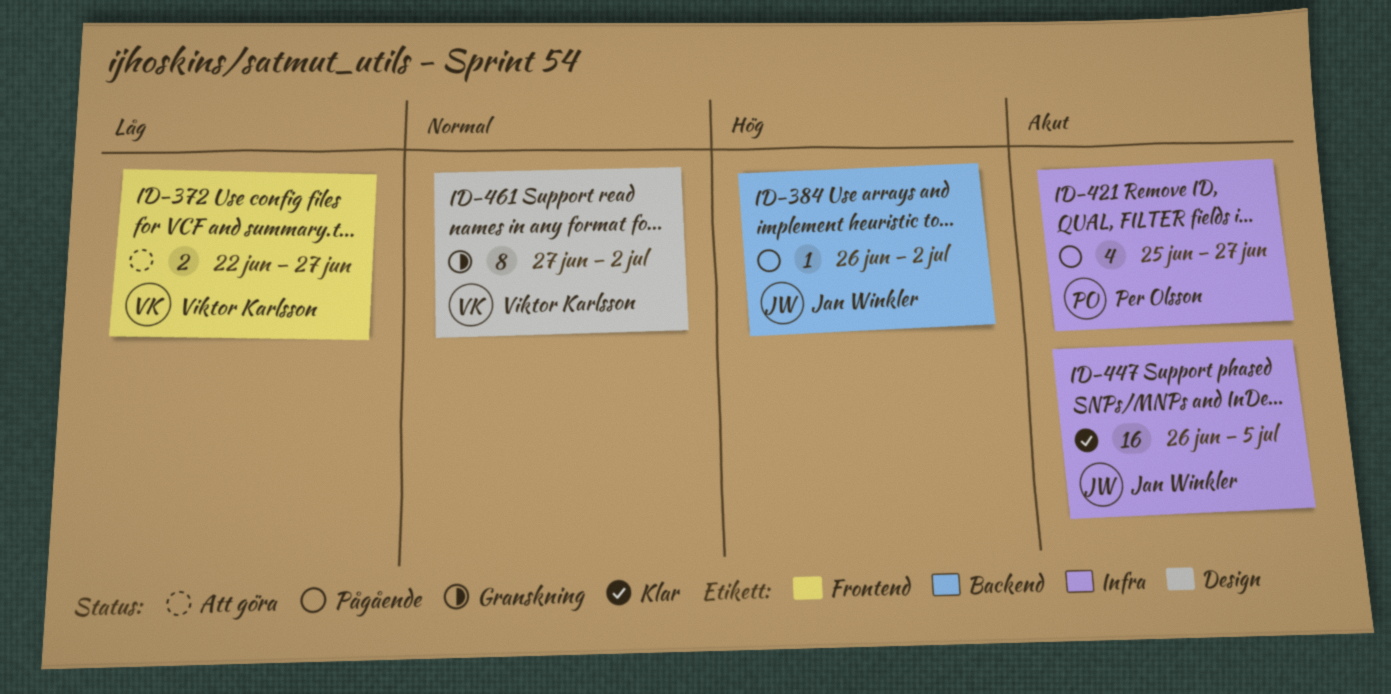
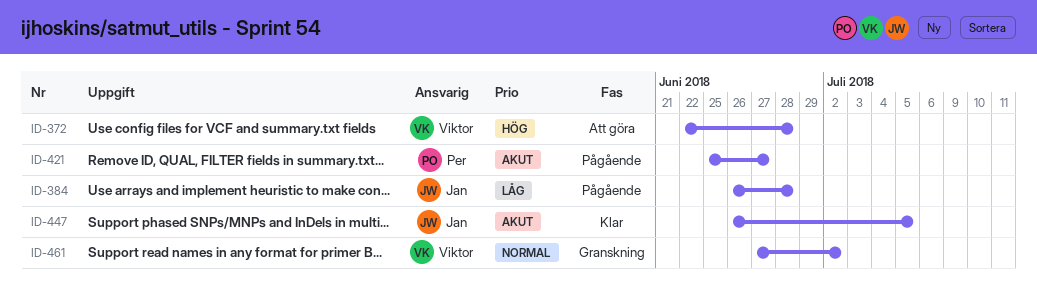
ID-372, priority: Låg -> Hög
ID-372, due: Jun 27 -> Jun 28
ID-384, priority: Hög -> Låg
ID-384, due: Jul 2 -> Jun 28

